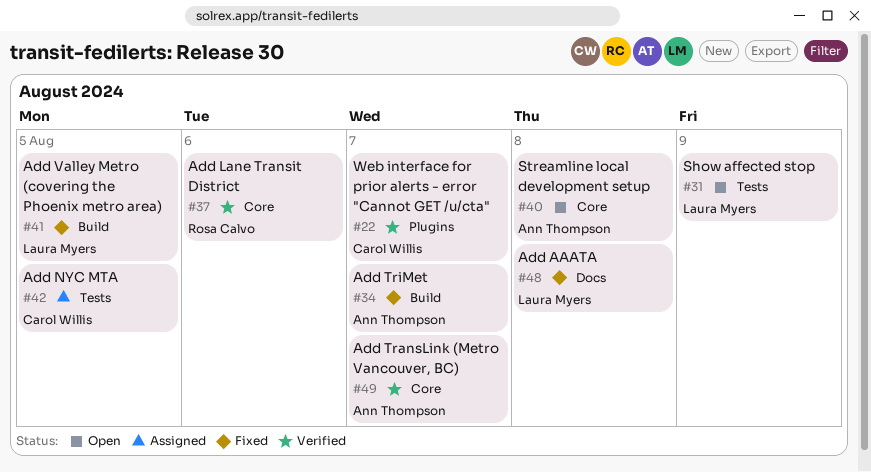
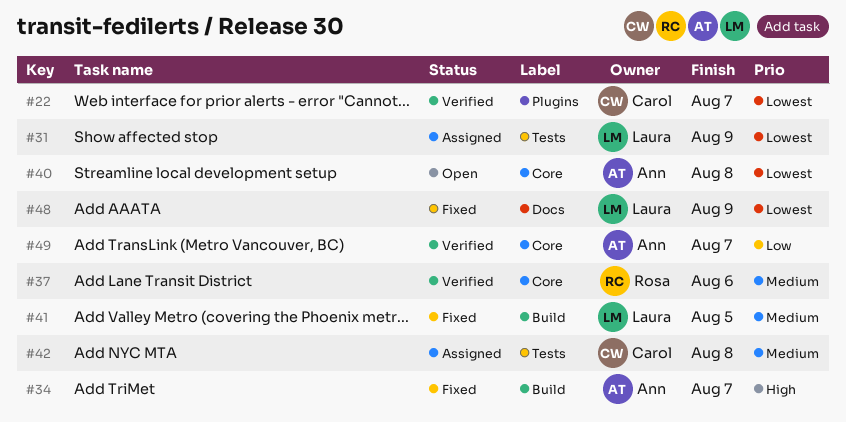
#31, status: Open -> Assigned
#42, due: Aug 5 -> Aug 8
#48, due: Aug 8 -> Aug 9

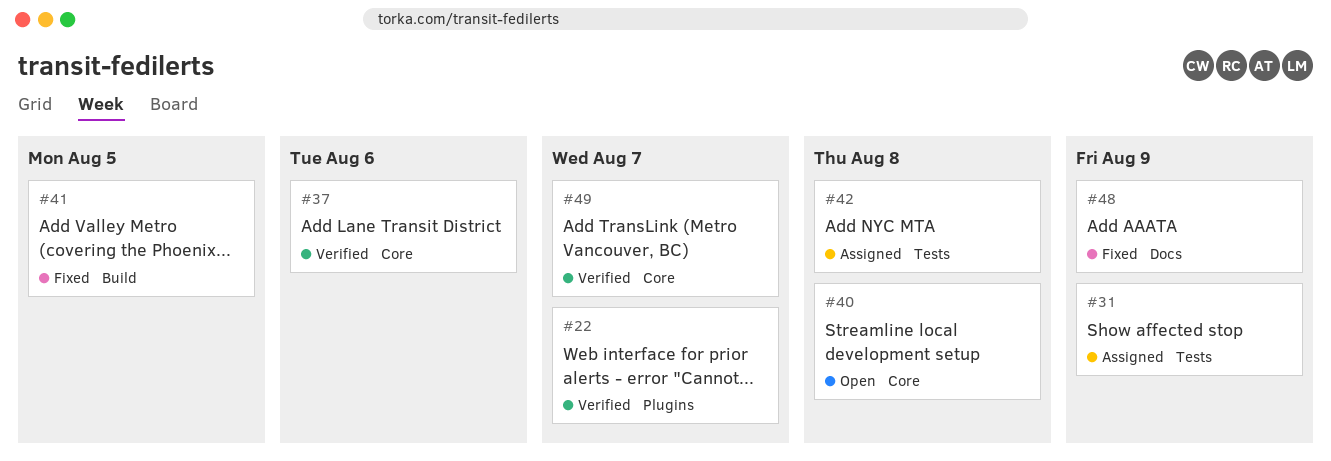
#34: present -> none

